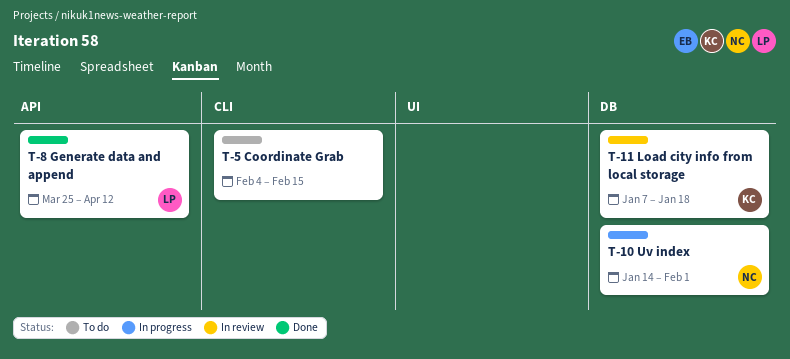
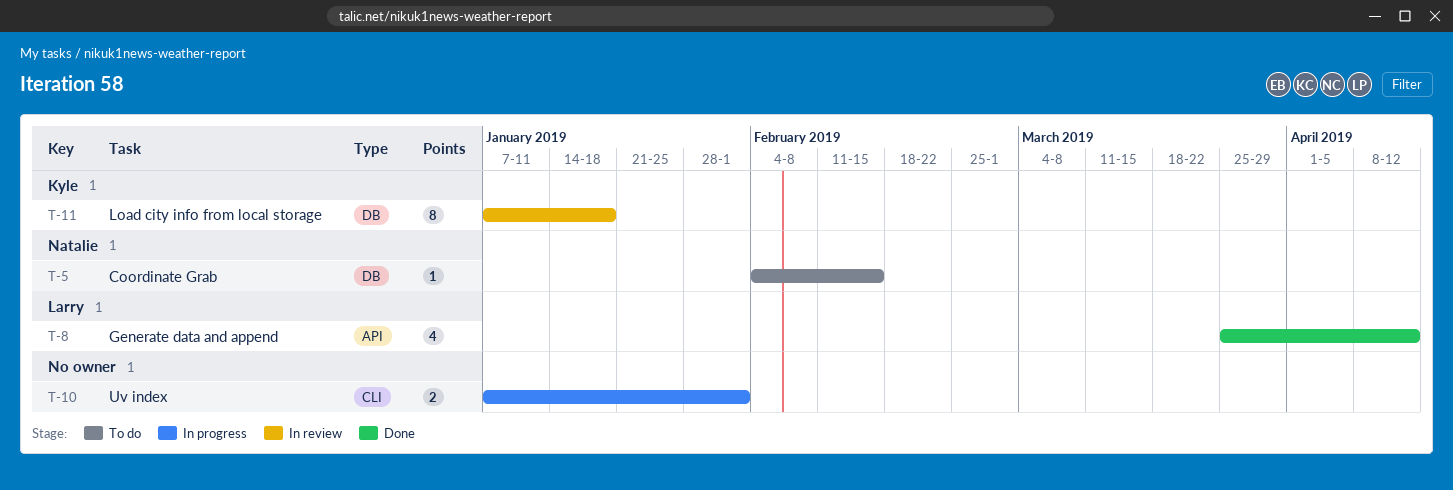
T-5, owner: none -> Natalie
T-5, label: CLI -> DB
T-10, owner: Natalie -> none
T-10, label: DB -> CLI
T-10, start: Jan 14 -> Jan 7

